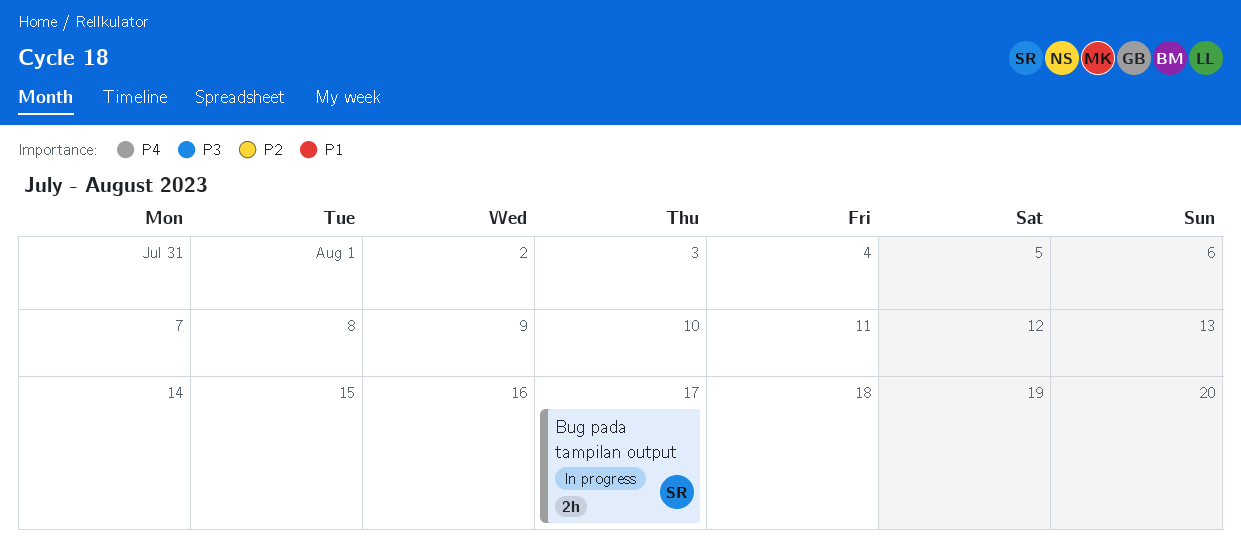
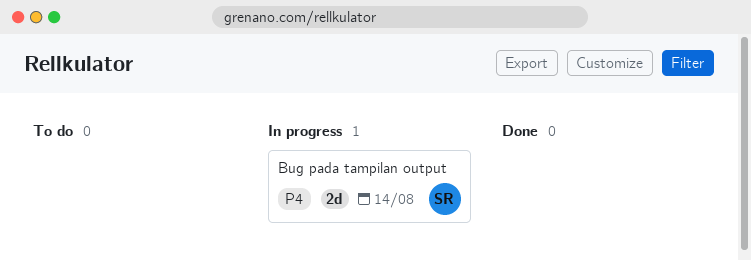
Bug pada tampilan output, estimate: 2h -> 2d
Bug pada tampilan output, due: Aug 17 -> Aug 14

